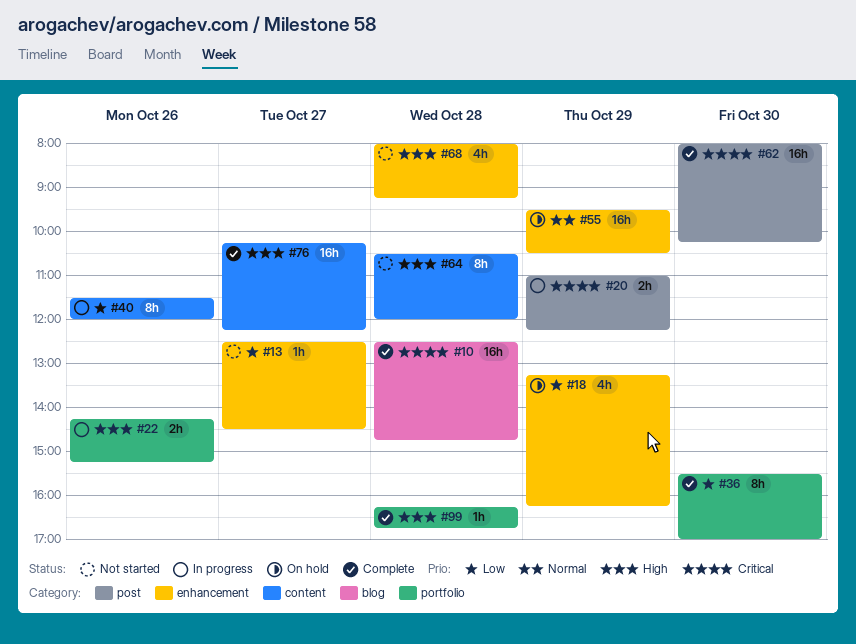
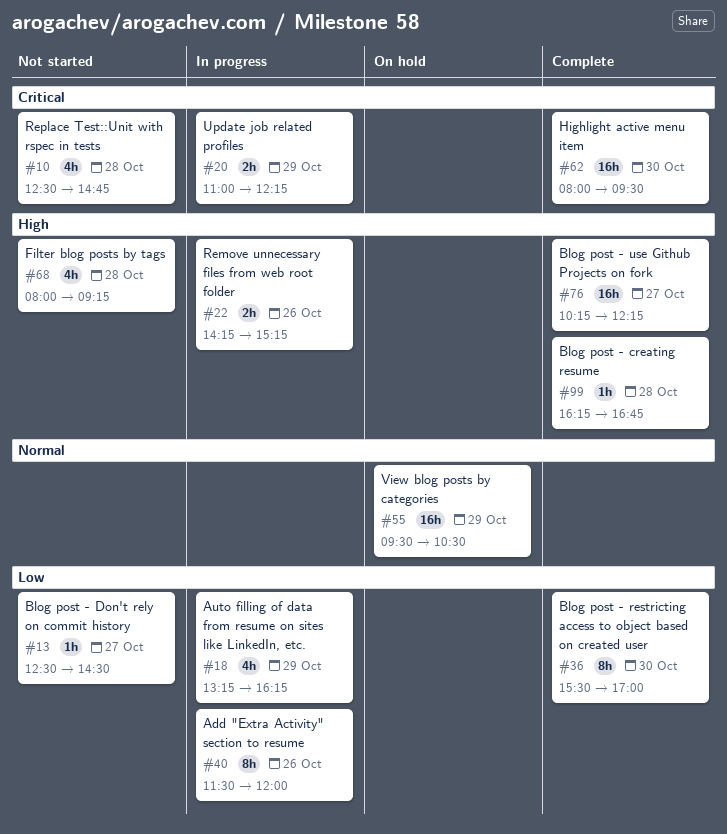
#10, status: Complete -> Not started
#10, estimate: 16h -> 4h
#18, status: On hold -> In progress
#62, ends: 10:15 -> 09:30
#64: present -> none

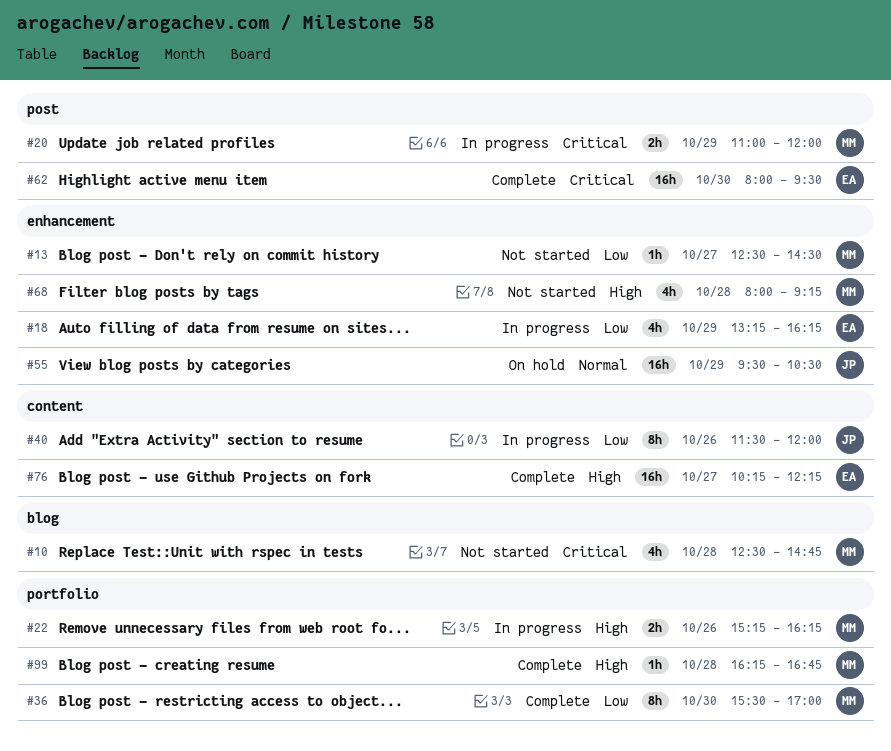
#20, ends: 12:15 -> 12:00
#22, begins: 14:15 -> 15:15
#22, ends: 15:15 -> 16:15

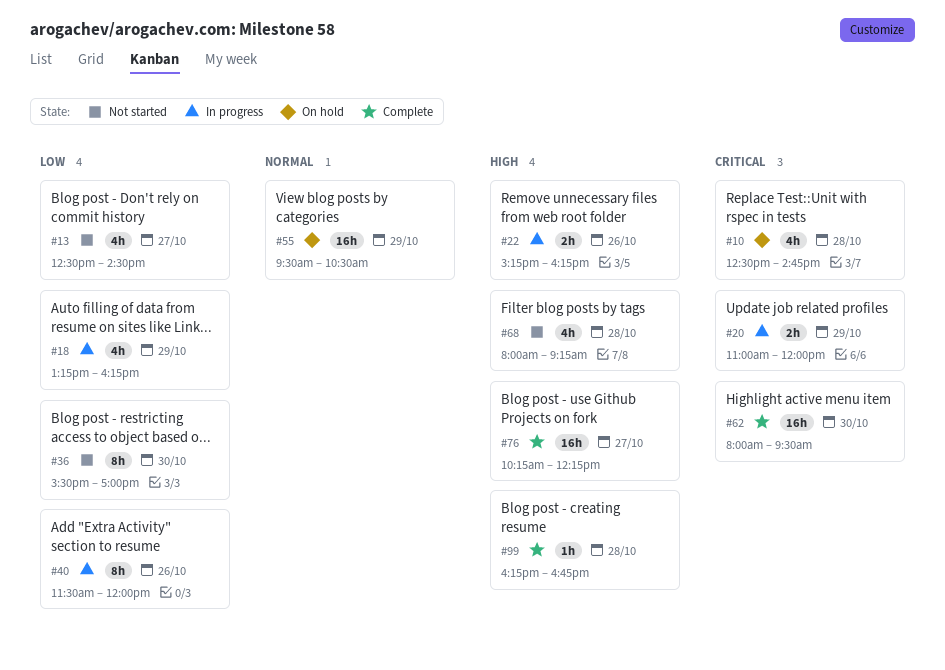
#10, status: Not started -> On hold
#13, estimate: 1h -> 4h
#36, status: Complete -> Not started

